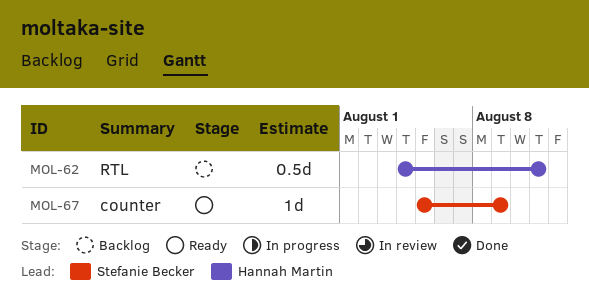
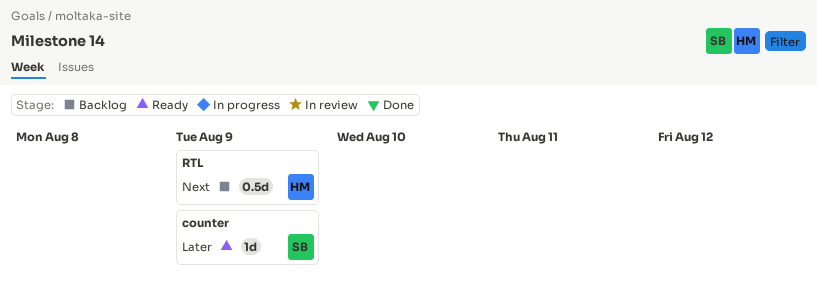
RTL, due: Aug 11 -> Aug 9

